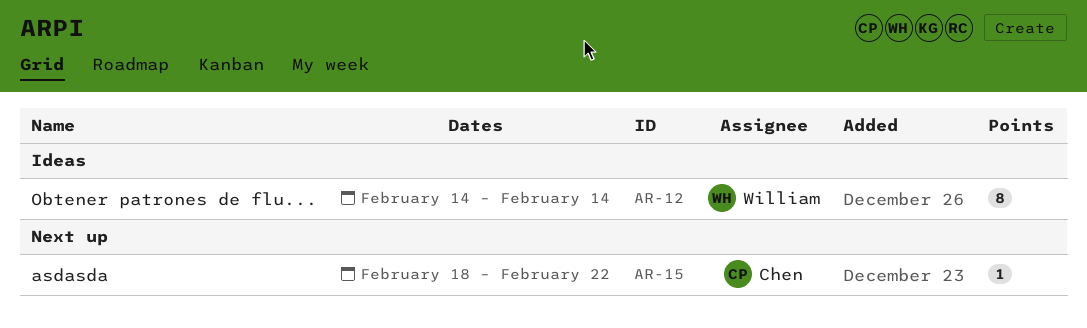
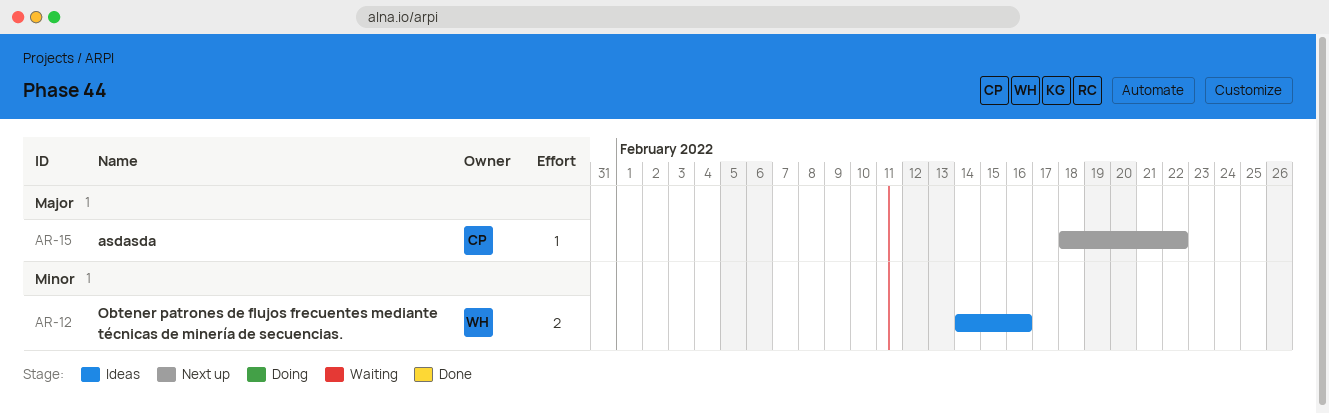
AR-12, estimate: 8 -> 2
AR-12, due: Feb 14 -> Feb 16

